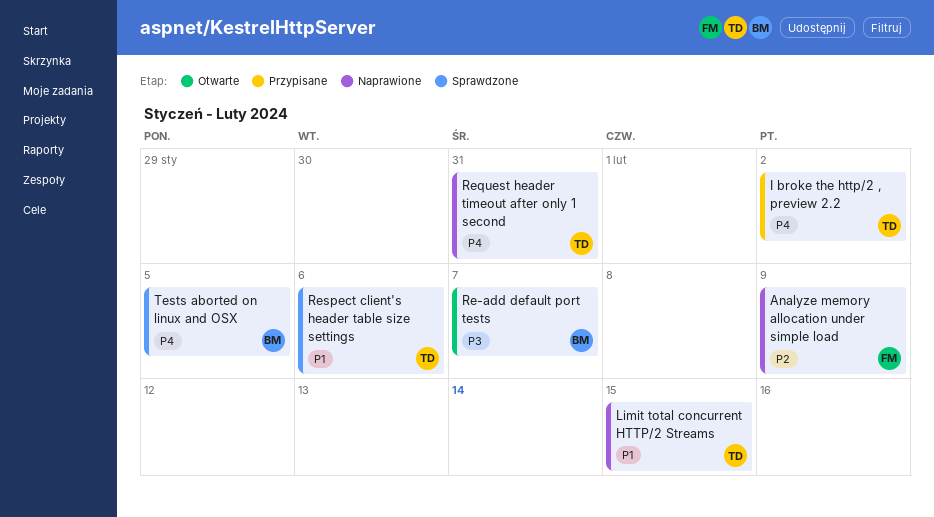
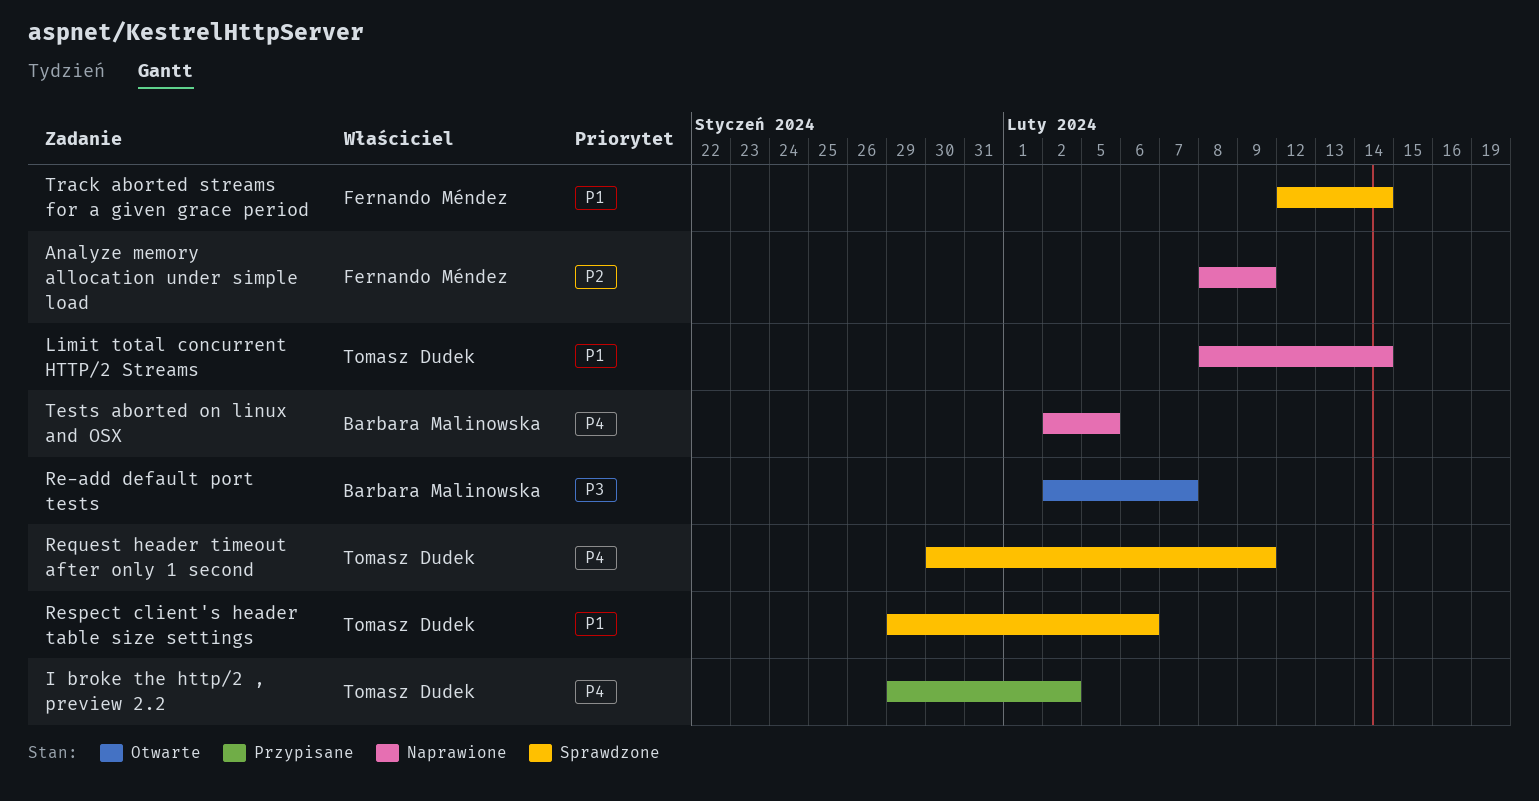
Limit total concurrent HTTP/2 Streams, due: Feb 15 -> Feb 14
Request header timeout after only 1 second, status: Naprawione -> Sprawdzone
Request header timeout after only 1 second, due: Jan 31 -> Feb 9
Tests aborted on linux and OSX, status: Sprawdzone -> Naprawione
Track aborted streams for a given grace period: none -> present

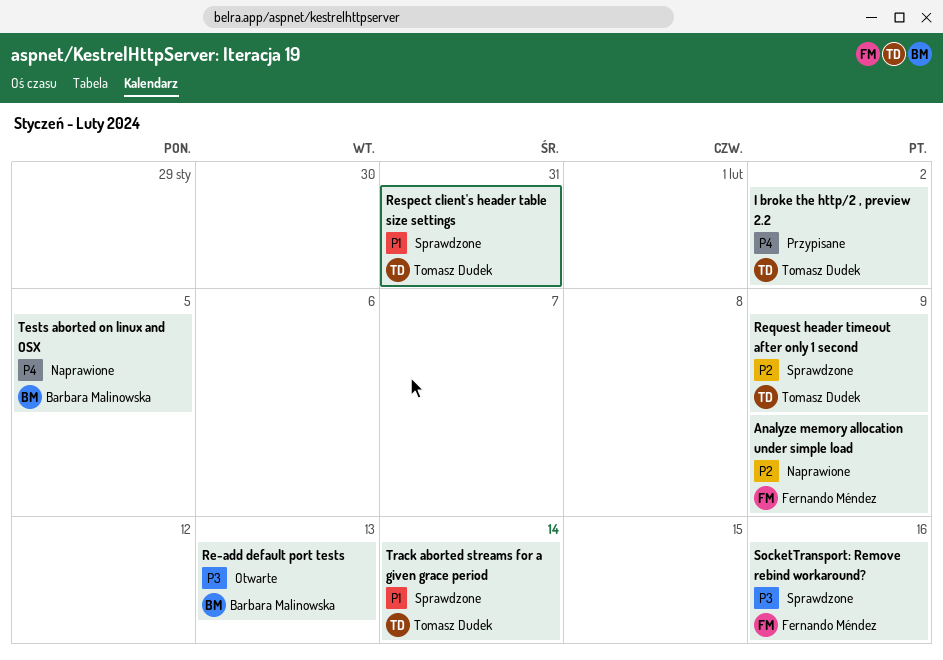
Limit total concurrent HTTP/2 Streams: present -> none
Re-add default port tests, due: Feb 7 -> Feb 13
Request header timeout after only 1 second, priority: P4 -> P2
Respect client's header table size settings, due: Feb 6 -> Jan 31
SocketTransport: Remove rebind workaround?: none -> present
Track aborted streams for a given grace period, owner: Fernando Méndez -> Tomasz Dudek

